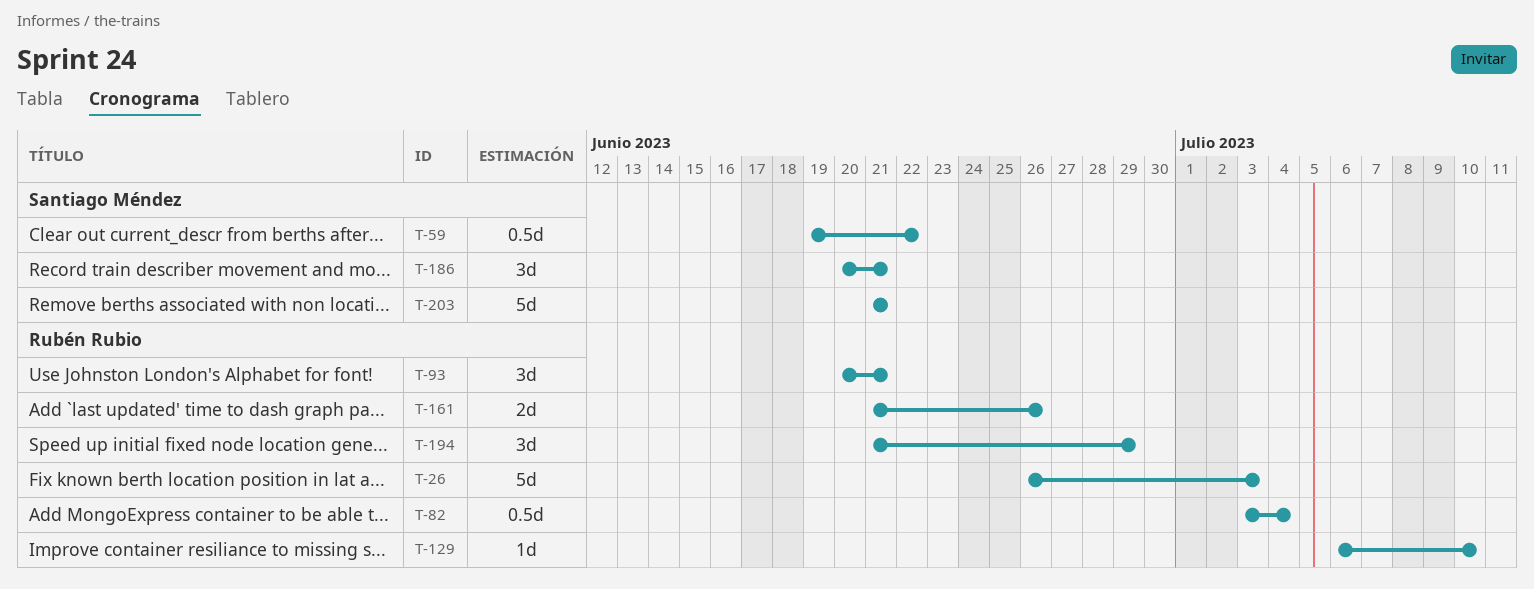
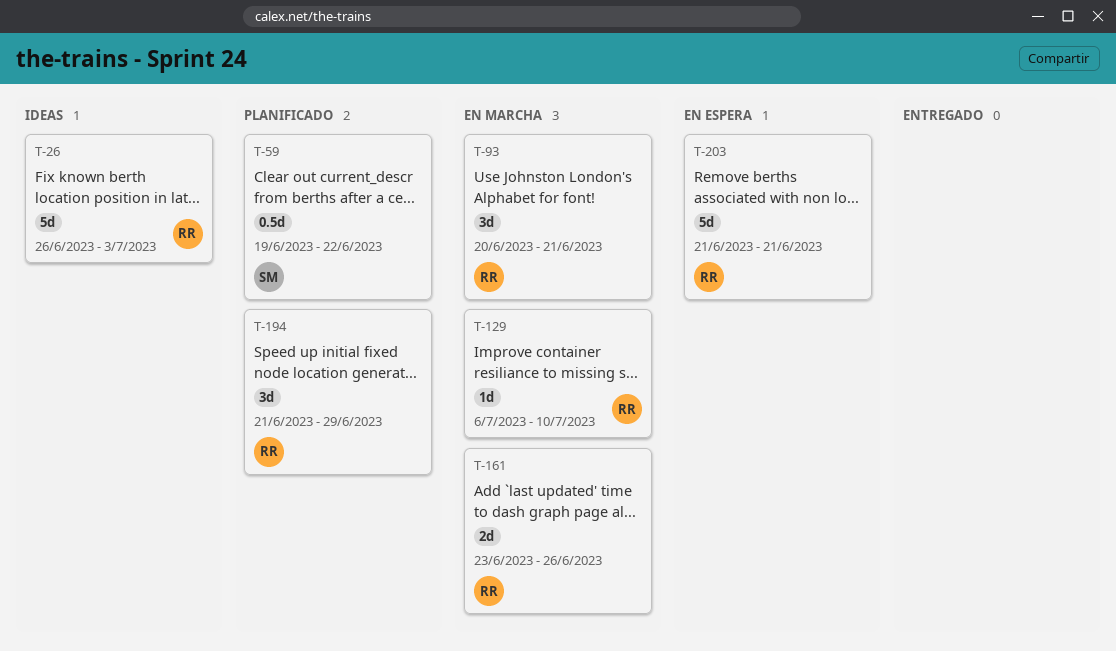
T-82: present -> none
T-161, start: Jun 21 -> Jun 23
T-186: present -> none
T-203, owner: Santiago Méndez -> Rubén Rubio

